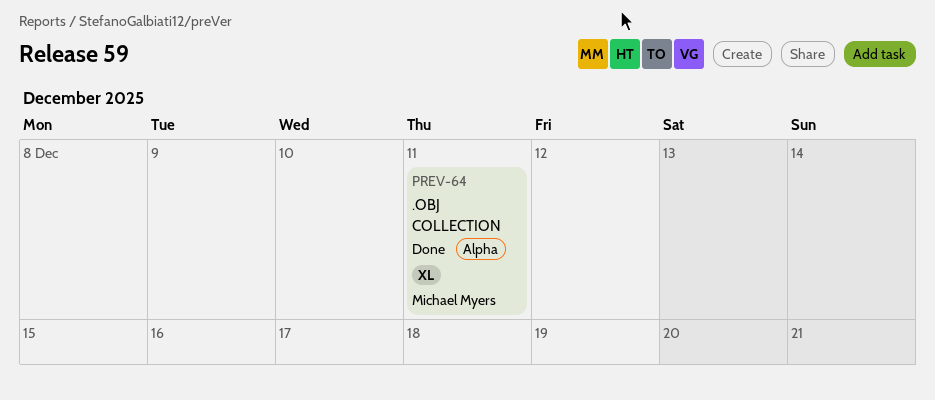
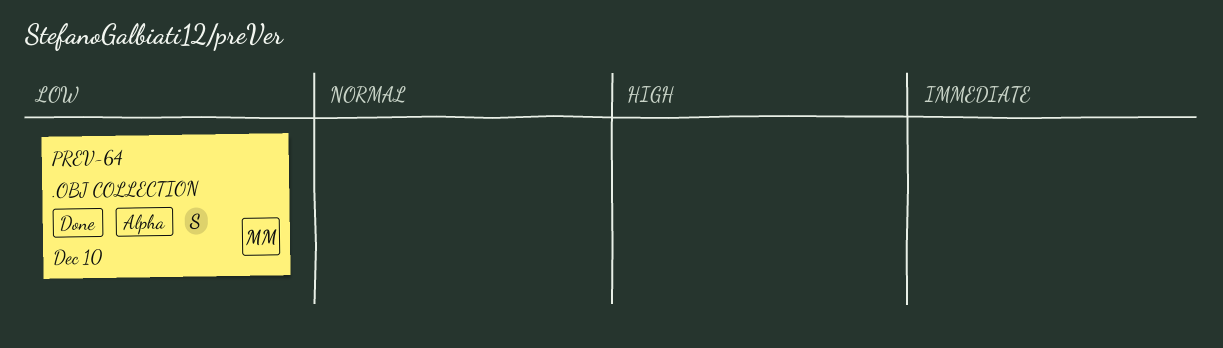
PREV-64, estimate: XL -> S
PREV-64, due: Dec 11 -> Dec 10

